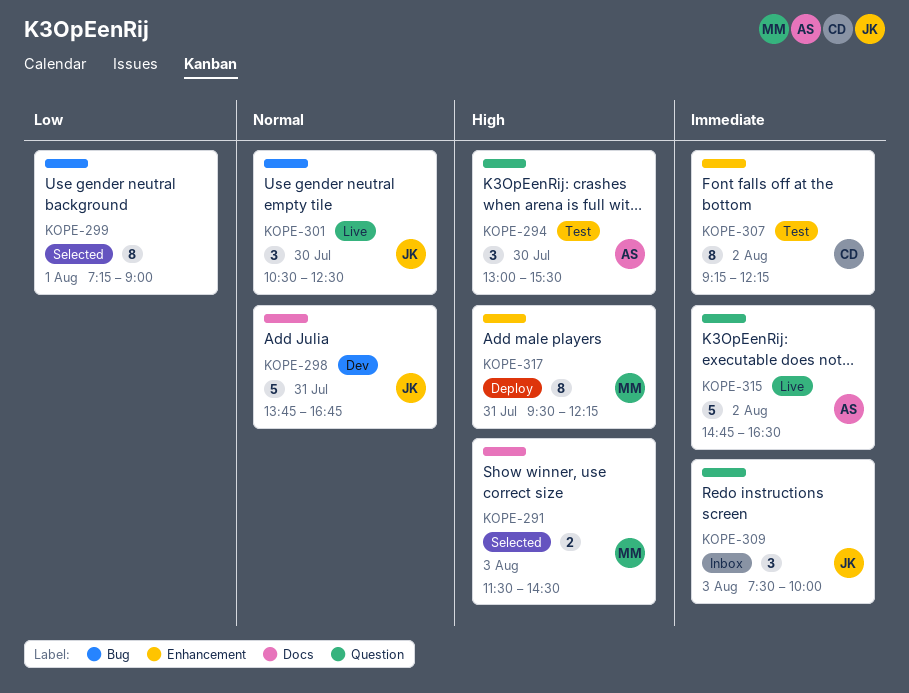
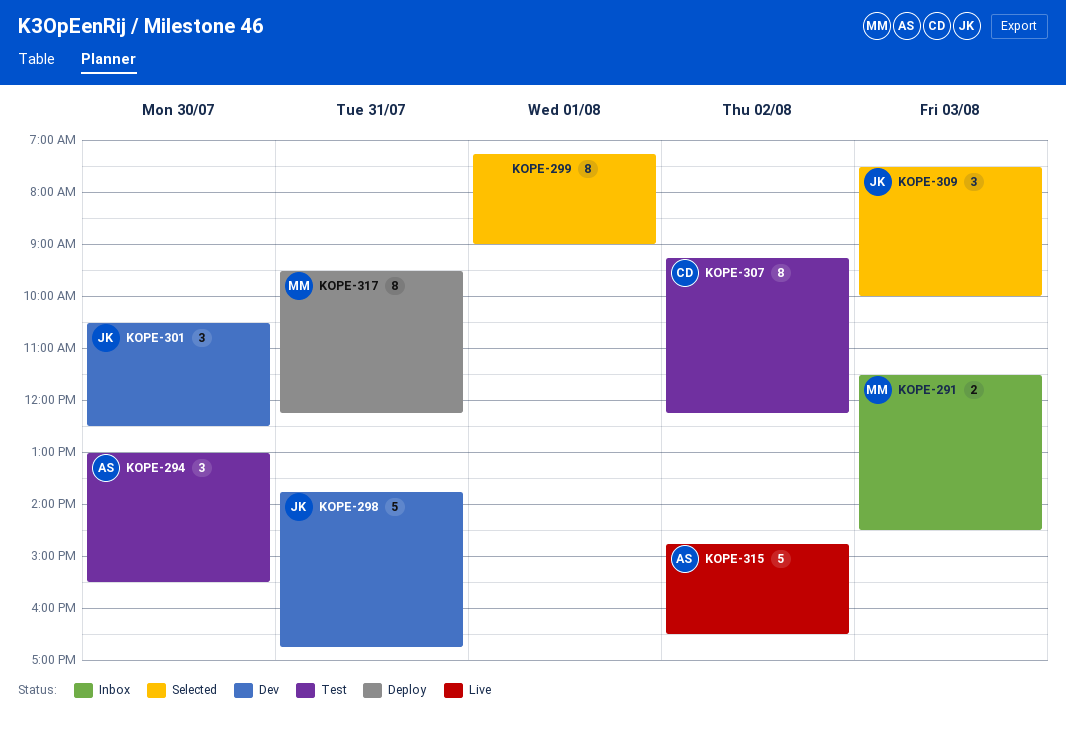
KOPE-291, status: Selected -> Inbox
KOPE-301, status: Live -> Dev
KOPE-309, status: Inbox -> Selected

